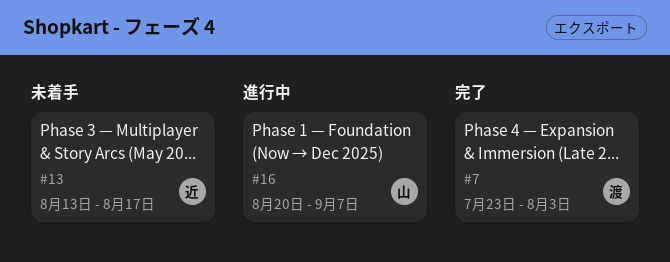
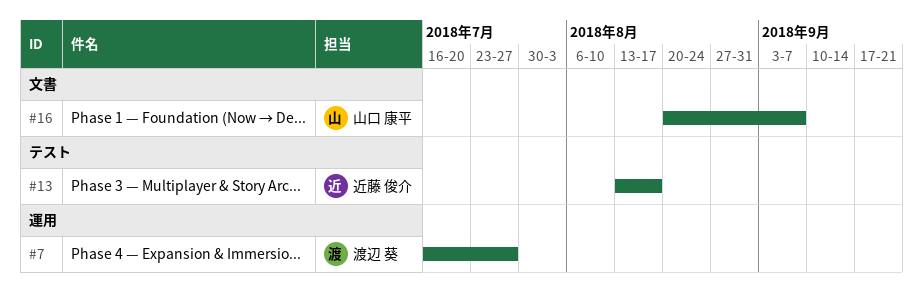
#7, start: Jul 23 -> Jul 16
#7, due: Aug 3 -> Jul 27

